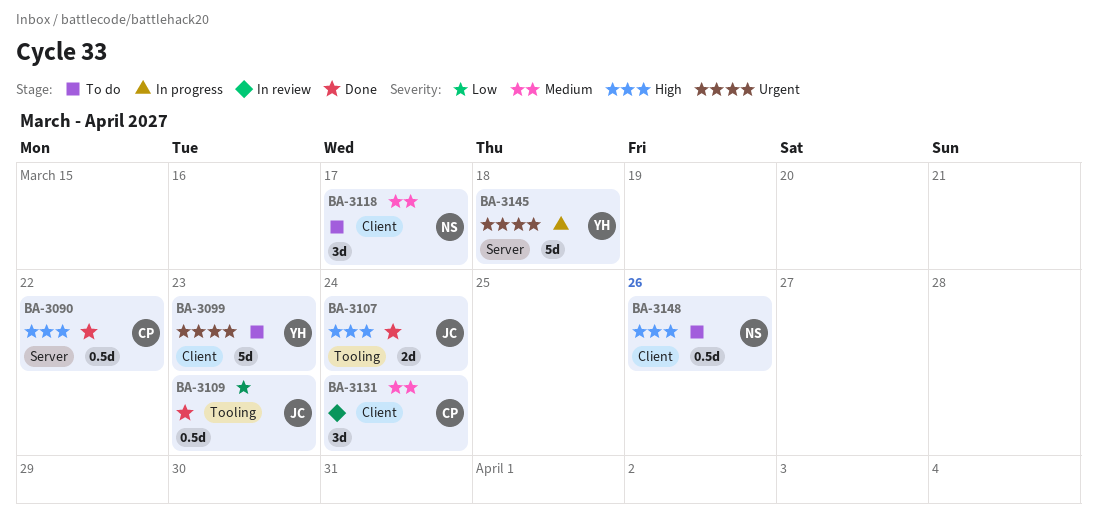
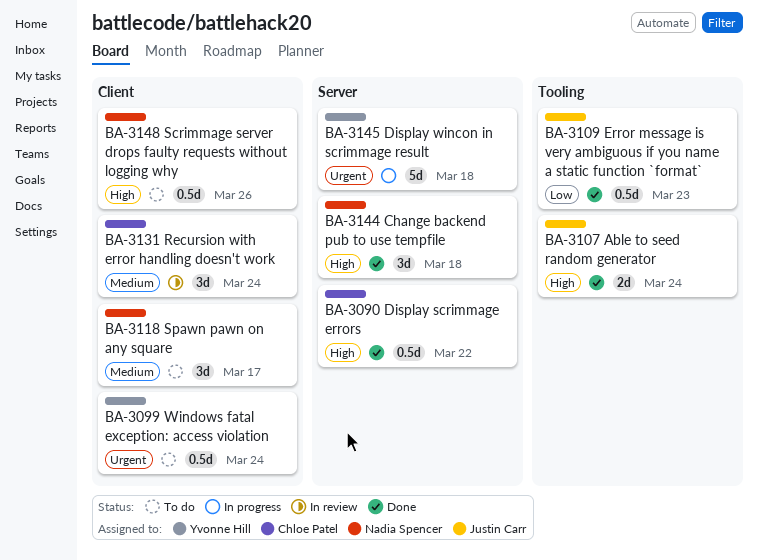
BA-3099, estimate: 5d -> 0.5d
BA-3099, due: Mar 23 -> Mar 24
BA-3144: none -> present

